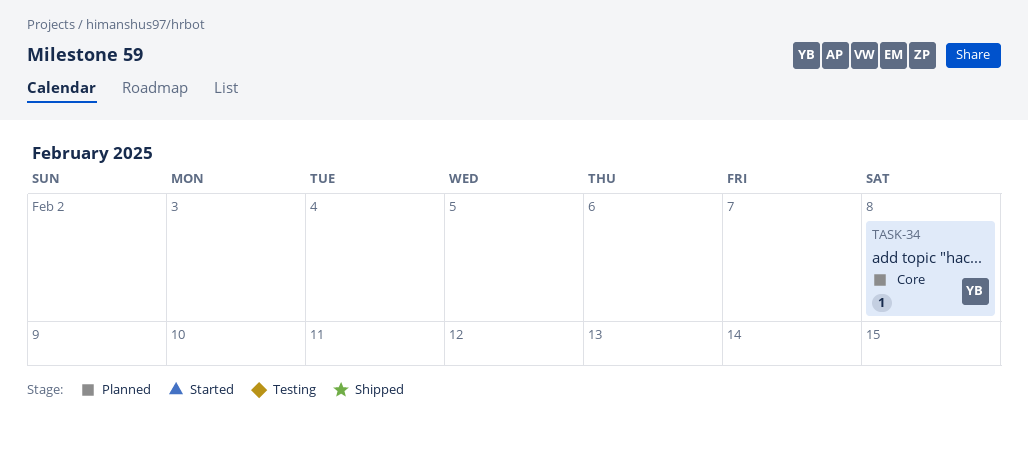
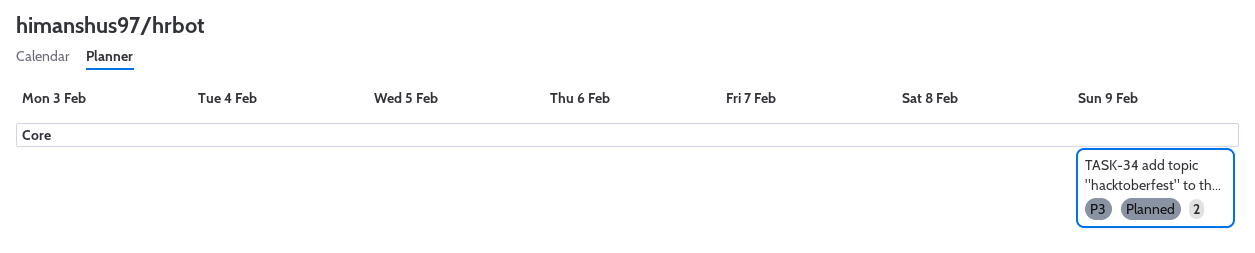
TASK-34, estimate: 1 -> 2
TASK-34, due: Feb 8 -> Feb 9

